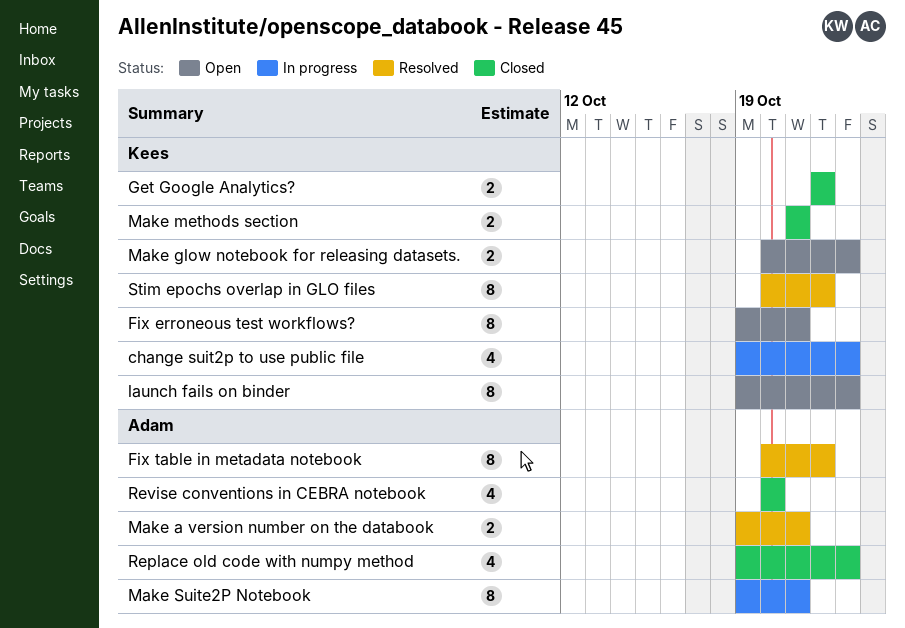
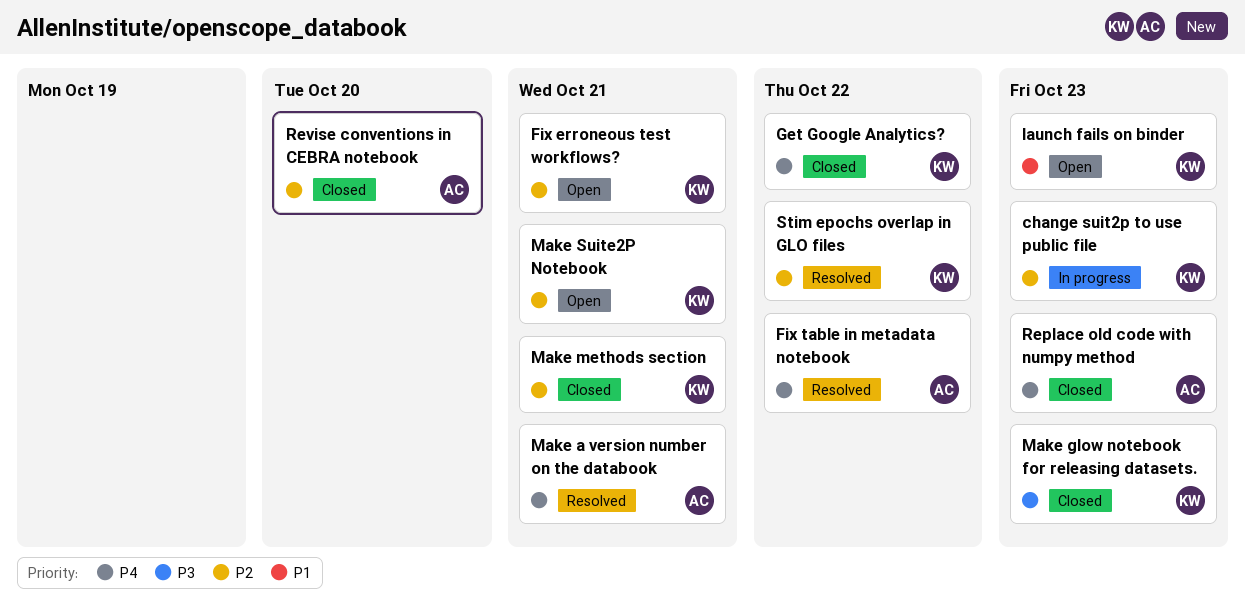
Make glow notebook for releasing datasets., status: Open -> Closed
Make Suite2P Notebook, status: In progress -> Open
Make Suite2P Notebook, owner: Adam -> Kees

